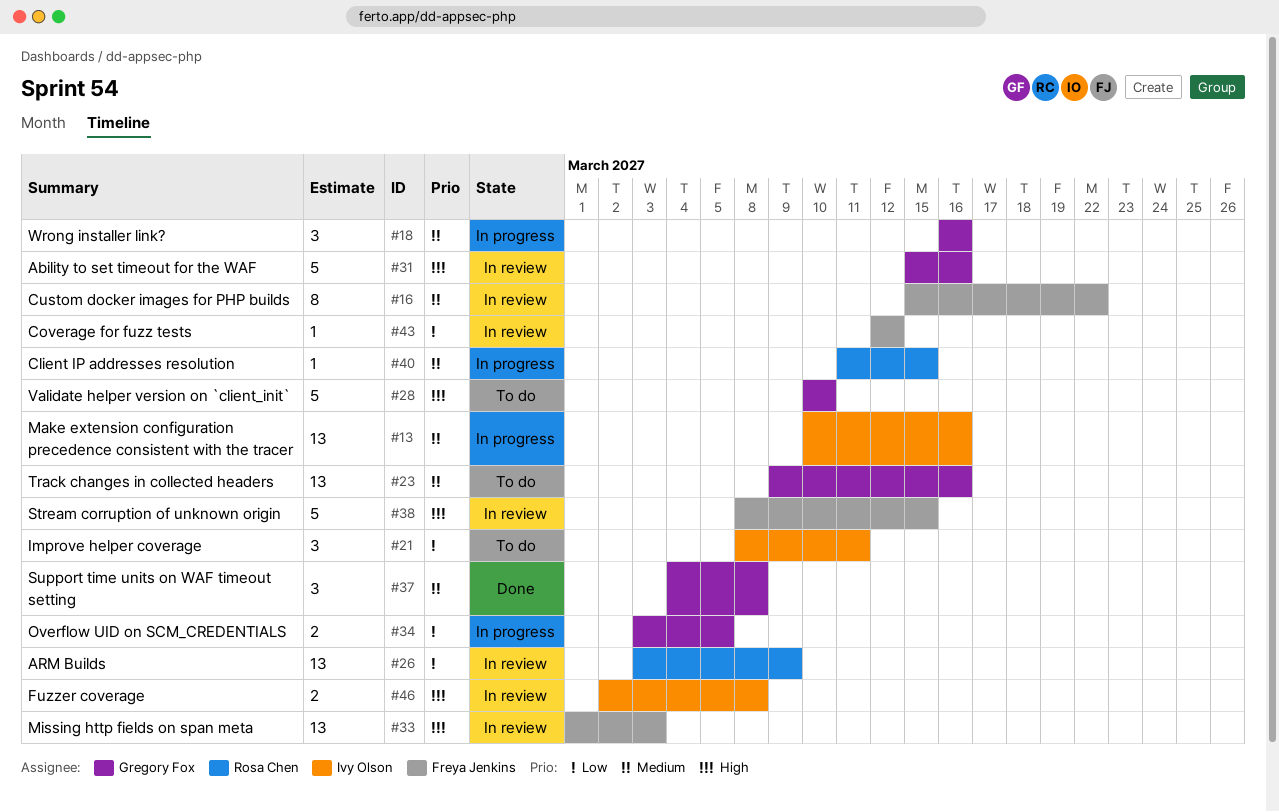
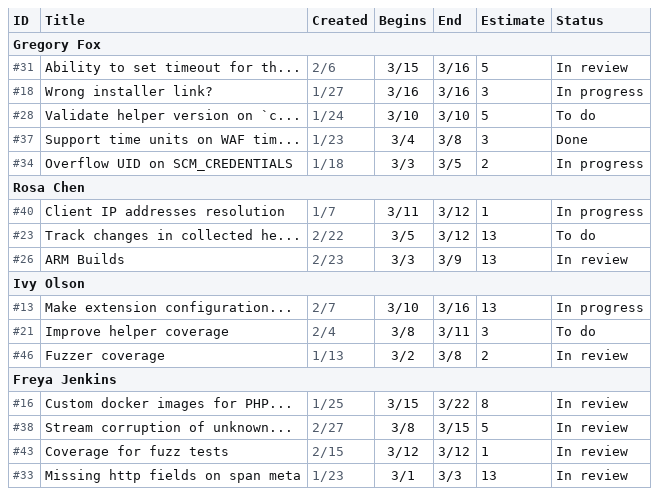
#23, owner: Gregory Fox -> Rosa Chen
#23, start: Mar 9 -> Mar 5
#23, due: Mar 16 -> Mar 12
#40, due: Mar 15 -> Mar 12

